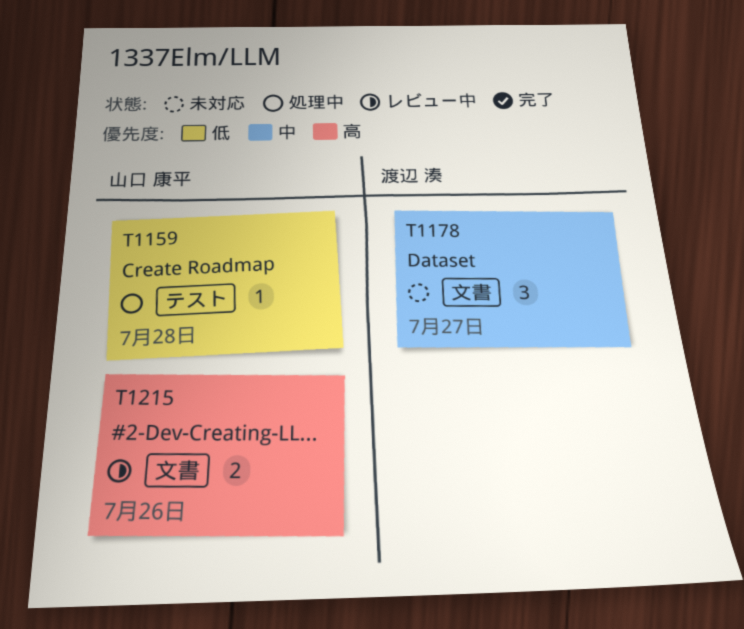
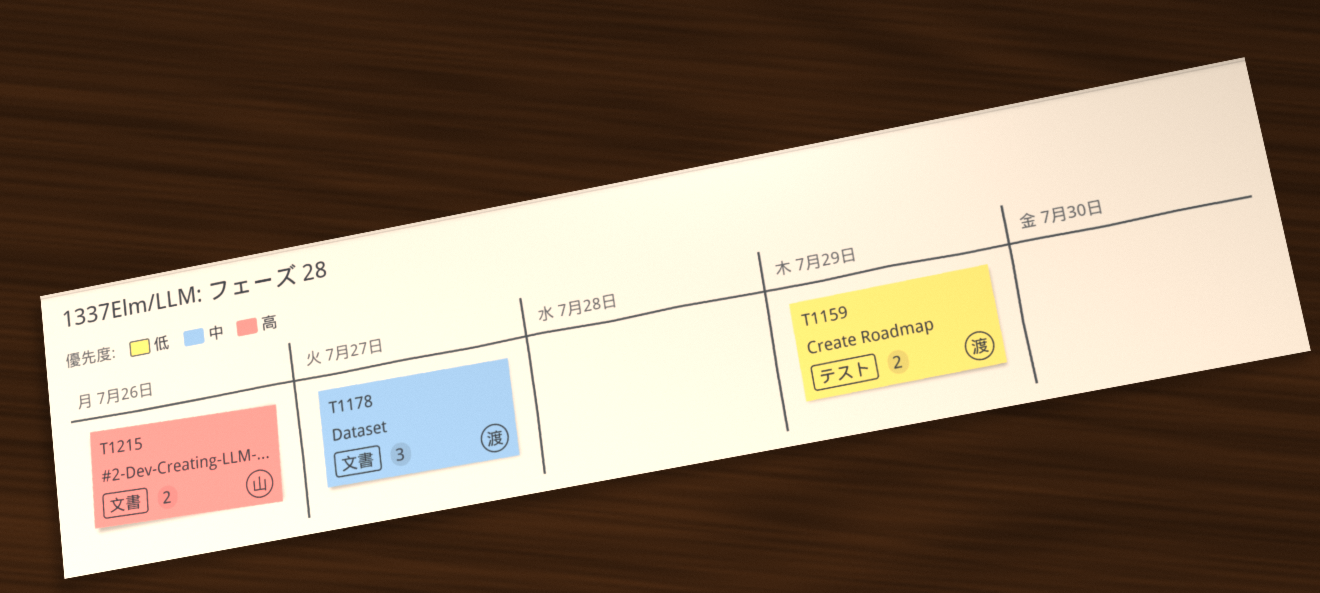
T1159, owner: 山口 康平 -> 渡辺 湊
T1159, estimate: 1 -> 2
T1159, due: Jul 28 -> Jul 29

